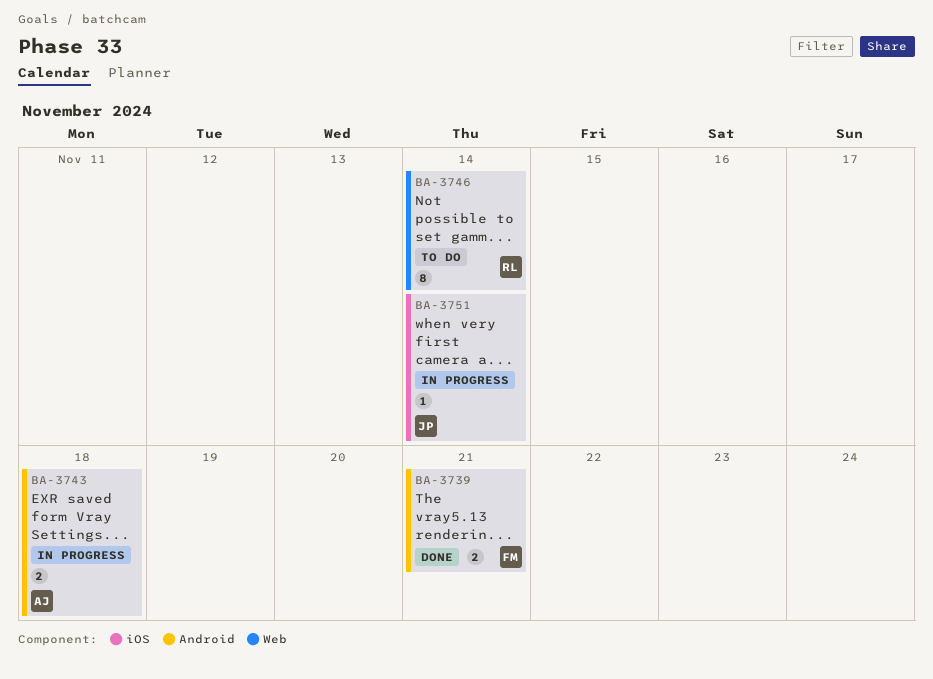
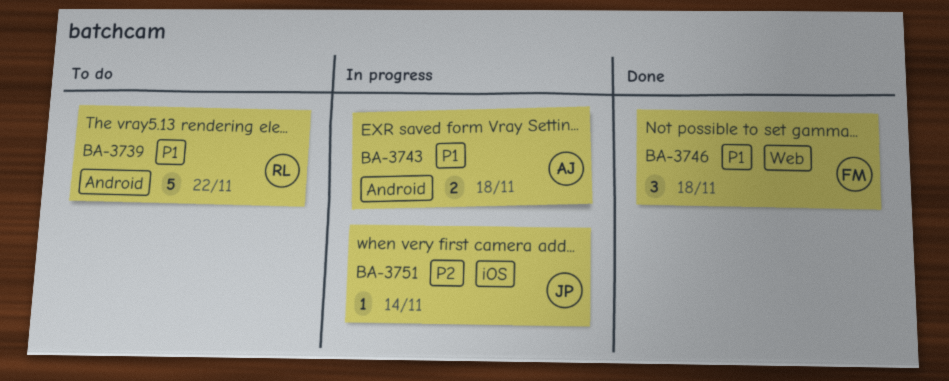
BA-3739, status: Done -> To do
BA-3739, owner: FM -> RL
BA-3739, estimate: 2 -> 5
BA-3739, due: Nov 21 -> Nov 22
BA-3746, status: To do -> Done
BA-3746, owner: RL -> FM
BA-3746, estimate: 8 -> 3
BA-3746, due: Nov 14 -> Nov 18

